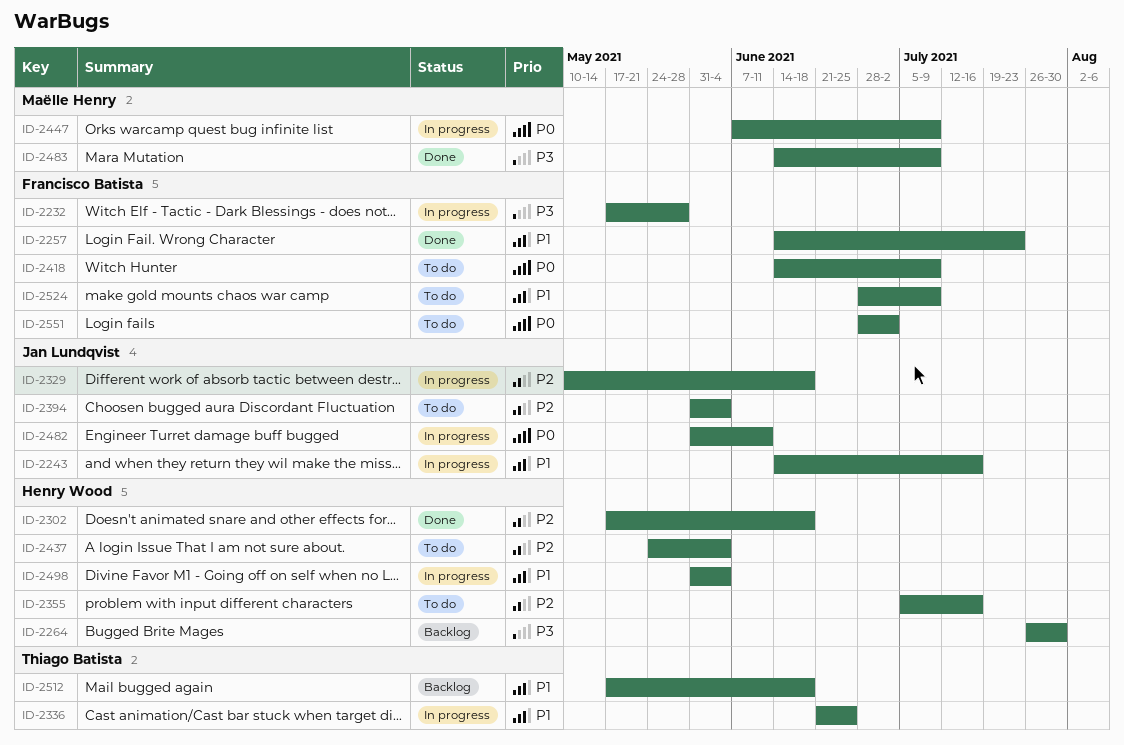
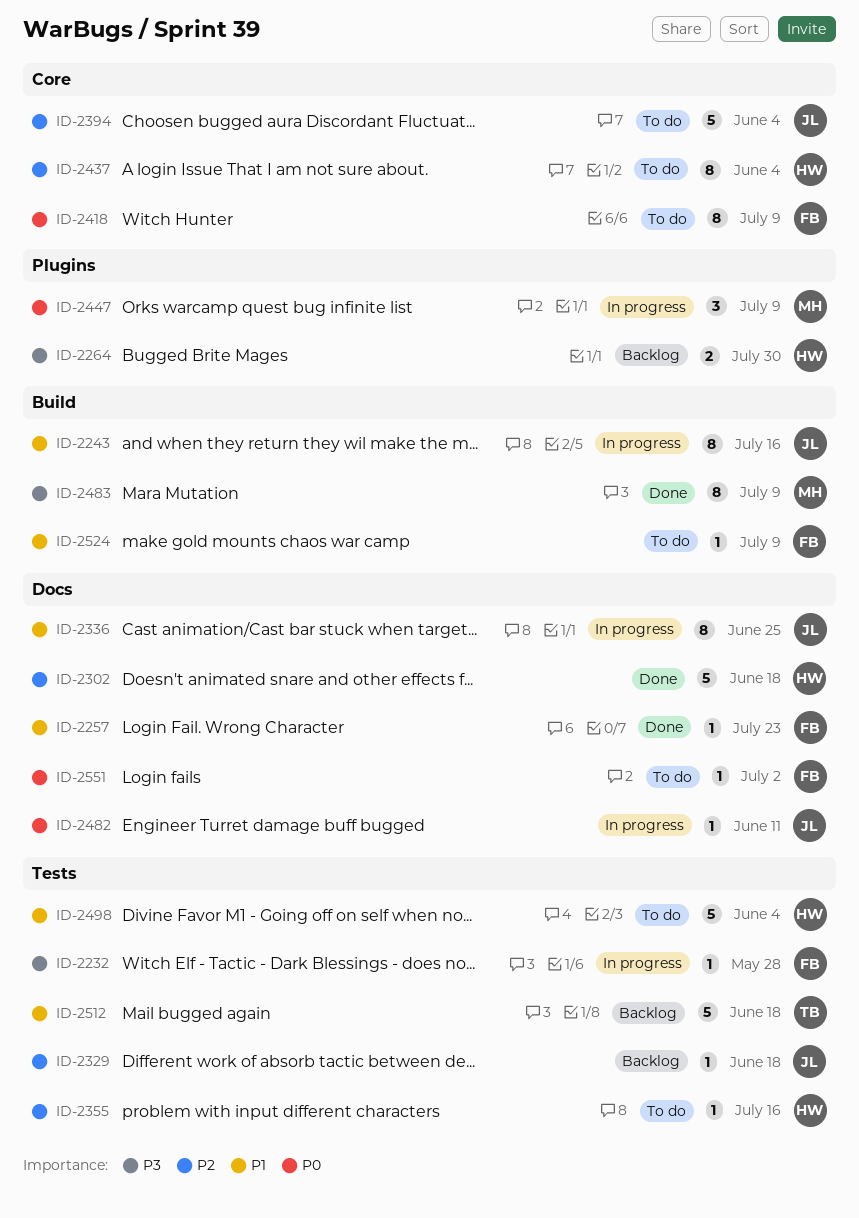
ID-2329, status: In progress -> Backlog
ID-2336, owner: Thiago Batista -> Jan Lundqvist
ID-2498, status: In progress -> To do

